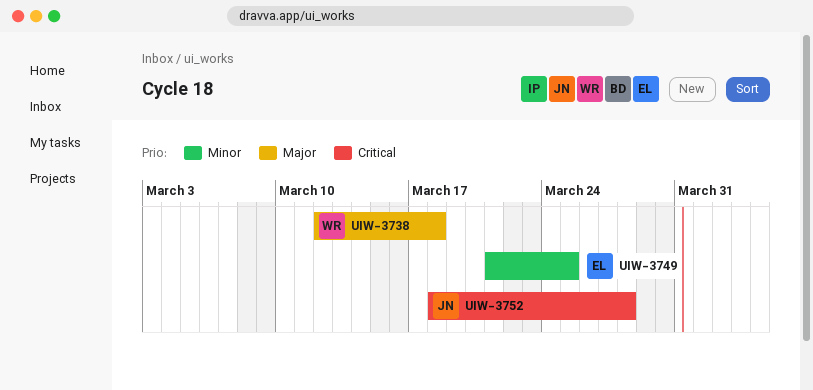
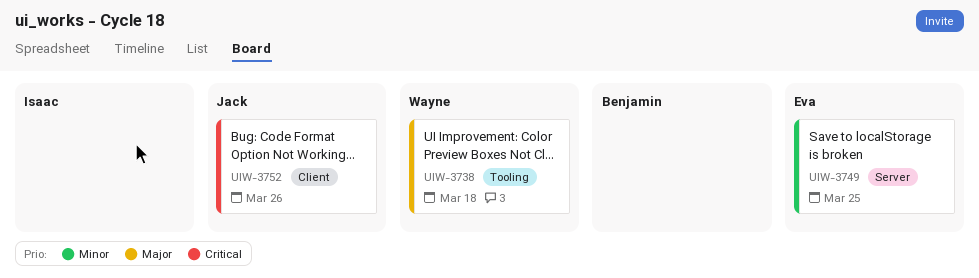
UIW-3752, due: Mar 28 -> Mar 26

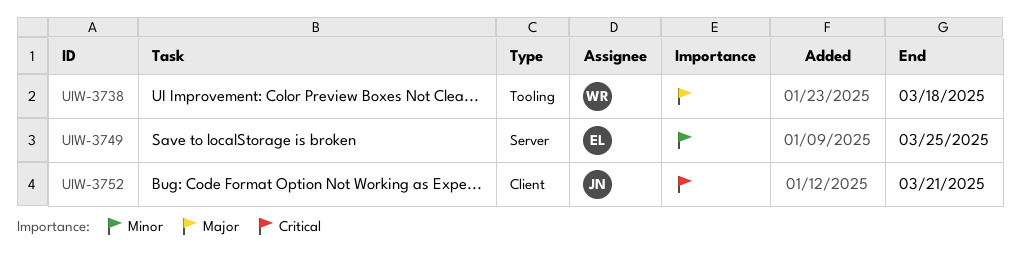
UIW-3752, due: Mar 26 -> Mar 21

